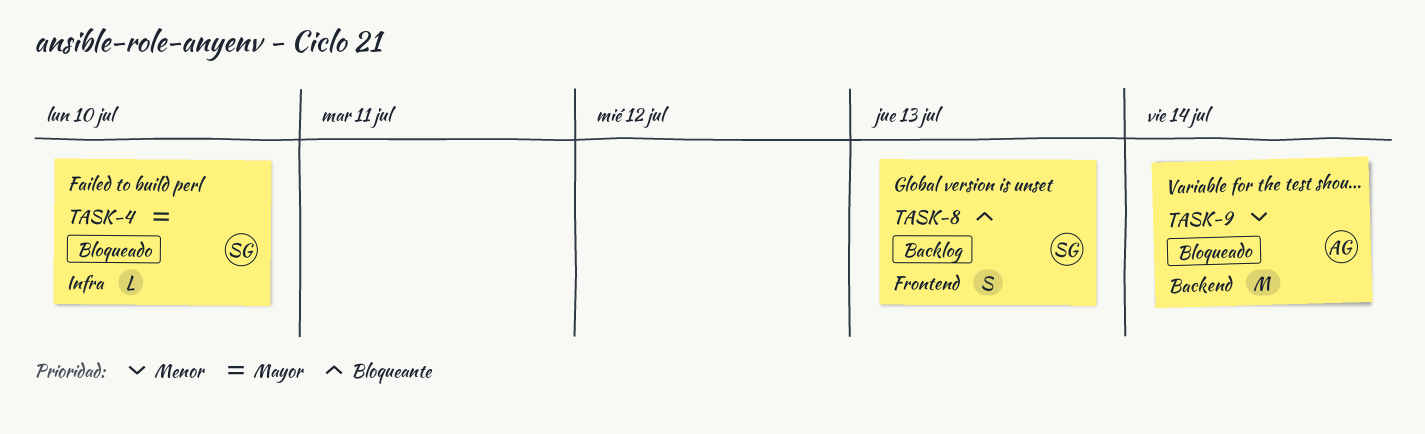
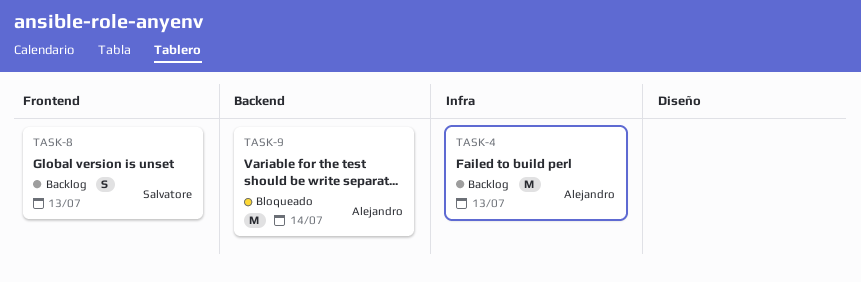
TASK-4, status: Bloqueado -> Backlog
TASK-4, owner: Salvatore -> Alejandro
TASK-4, estimate: L -> M
TASK-4, due: Jul 10 -> Jul 13

